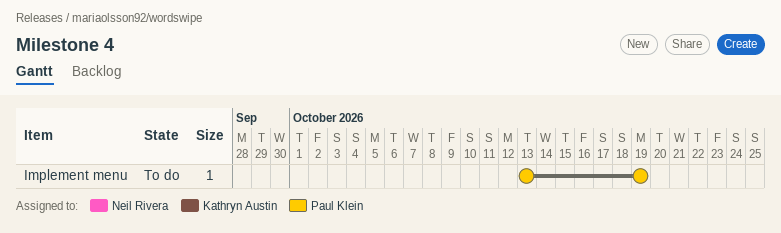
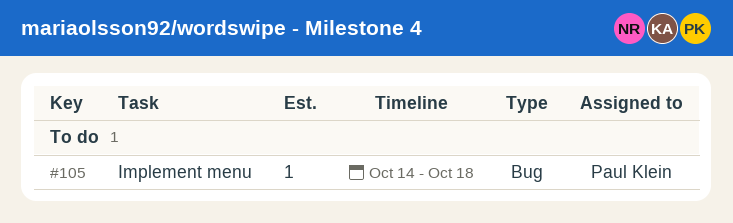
Implement menu, start: Oct 13 -> Oct 14
Implement menu, due: Oct 19 -> Oct 18

